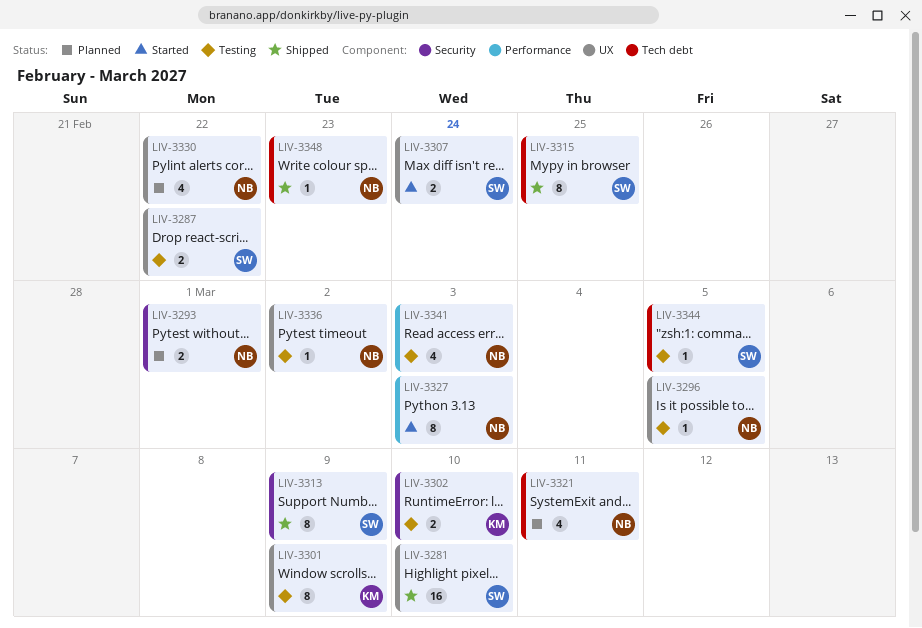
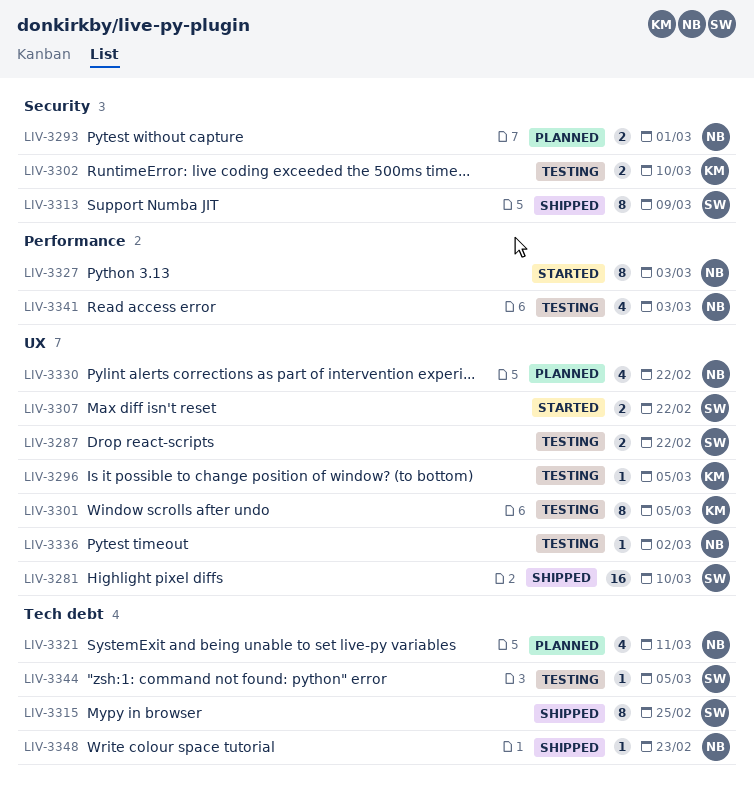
LIV-3296, owner: NB -> KM
LIV-3301, due: Mar 9 -> Mar 5
LIV-3307, due: Feb 24 -> Feb 22

